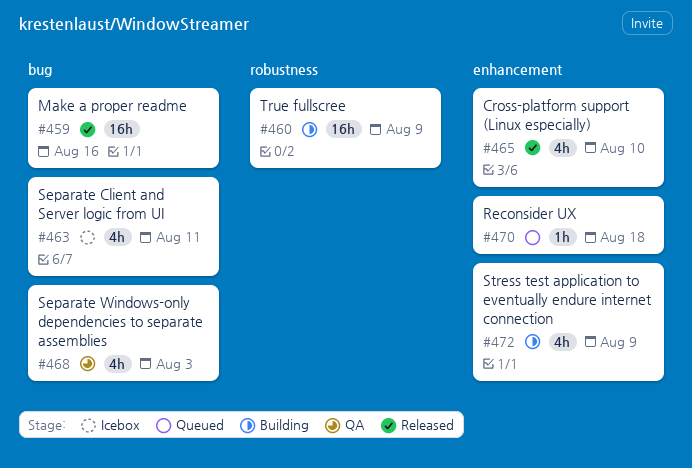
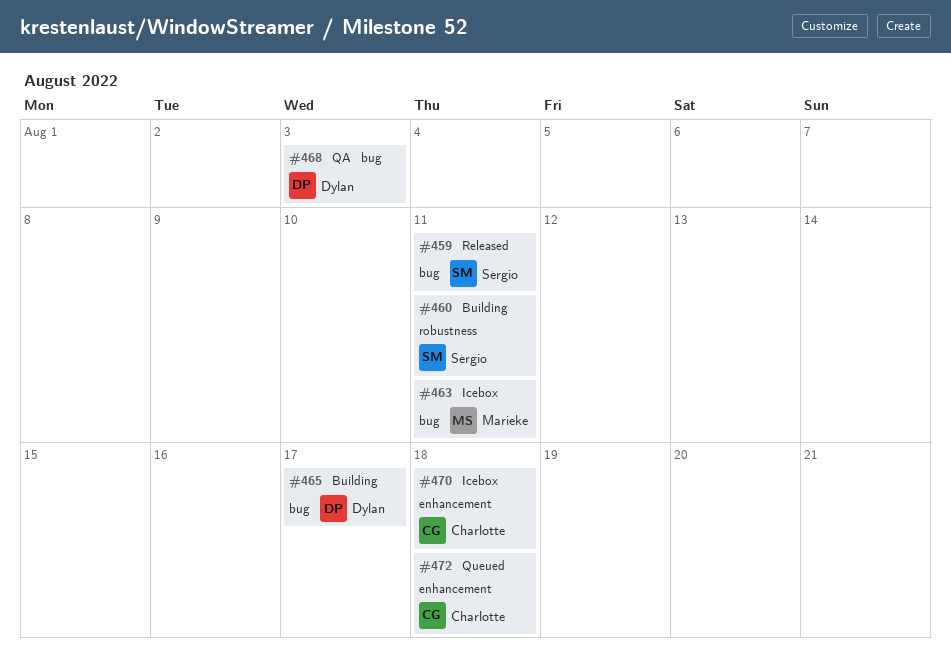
#459, due: Aug 16 -> Aug 11
#460, due: Aug 9 -> Aug 11
#465, status: Released -> Building
#465, label: enhancement -> bug
#465, due: Aug 10 -> Aug 17
#470, status: Queued -> Icebox
#472, status: Building -> Queued
#472, due: Aug 9 -> Aug 18

